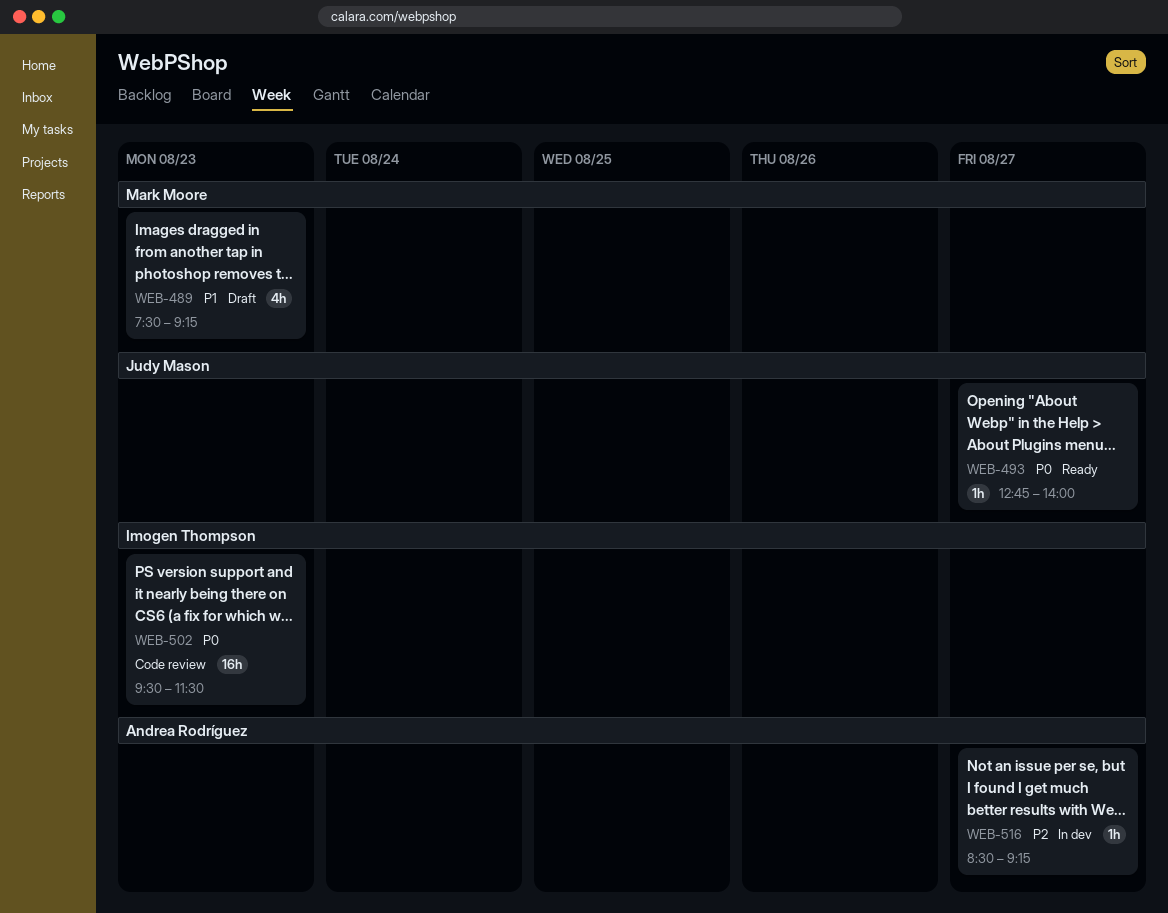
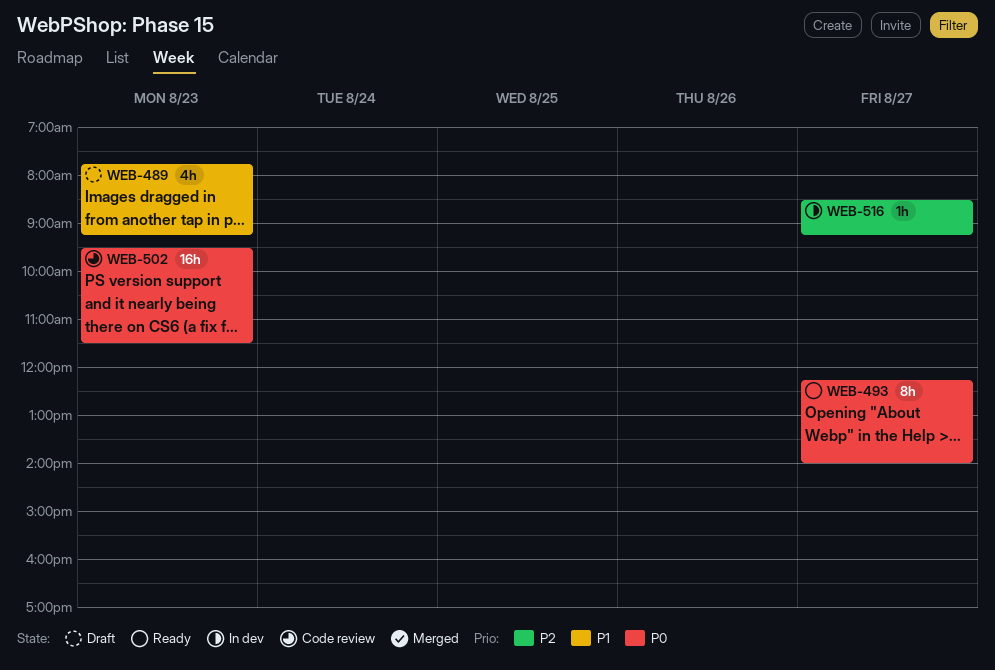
WEB-489, begins: 07:30 -> 07:45
WEB-493, estimate: 1h -> 8h
WEB-493, begins: 12:45 -> 12:15

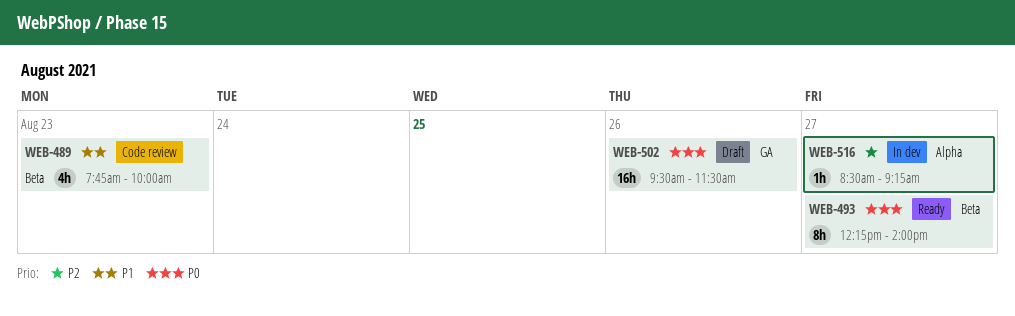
WEB-489, status: Draft -> Code review
WEB-489, ends: 09:15 -> 10:00
WEB-502, status: Code review -> Draft
WEB-502, day: Aug 23 -> Aug 26

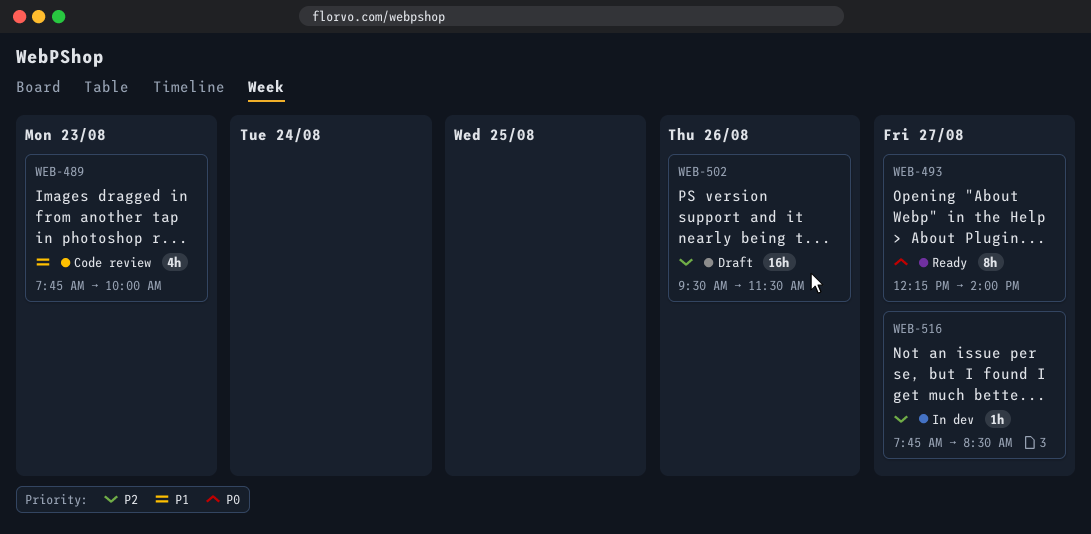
WEB-502, priority: P0 -> P2
WEB-516, begins: 08:30 -> 07:45
WEB-516, ends: 09:15 -> 08:30

